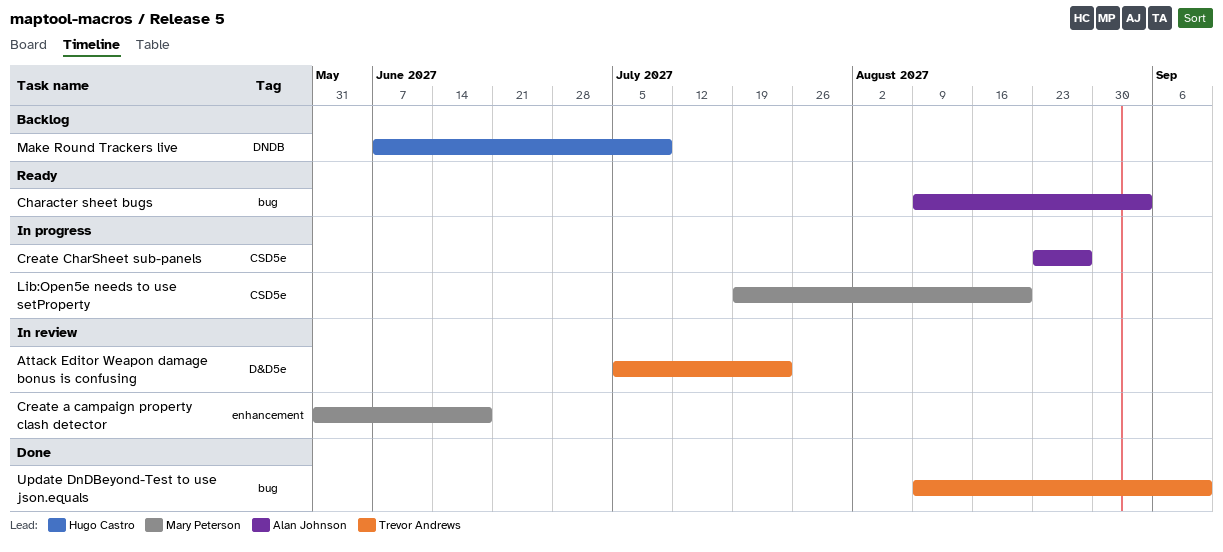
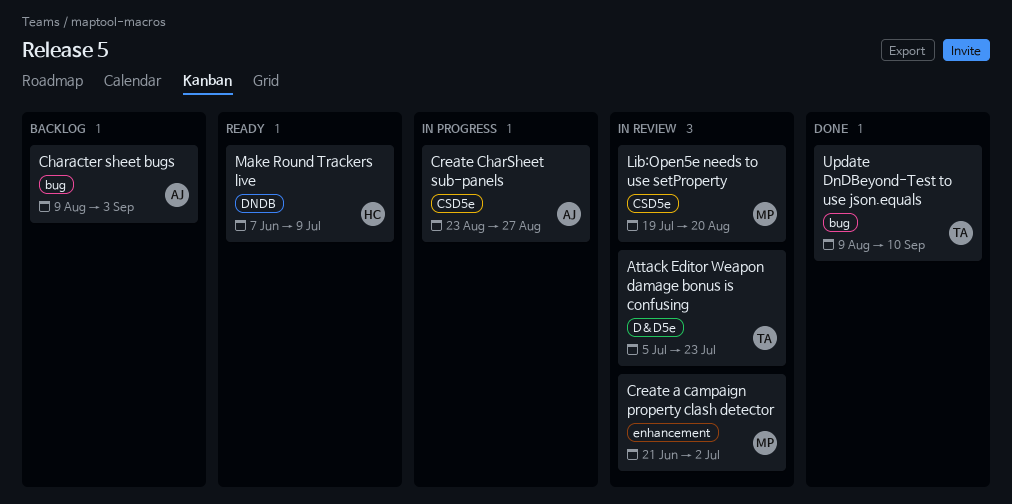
Character sheet bugs, status: Ready -> Backlog
Create a campaign property clash detector, start: May 31 -> Jun 21
Create a campaign property clash detector, due: Jun 18 -> Jul 2
Lib:Open5e needs to use setProperty, status: In progress -> In review
Make Round Trackers live, status: Backlog -> Ready

